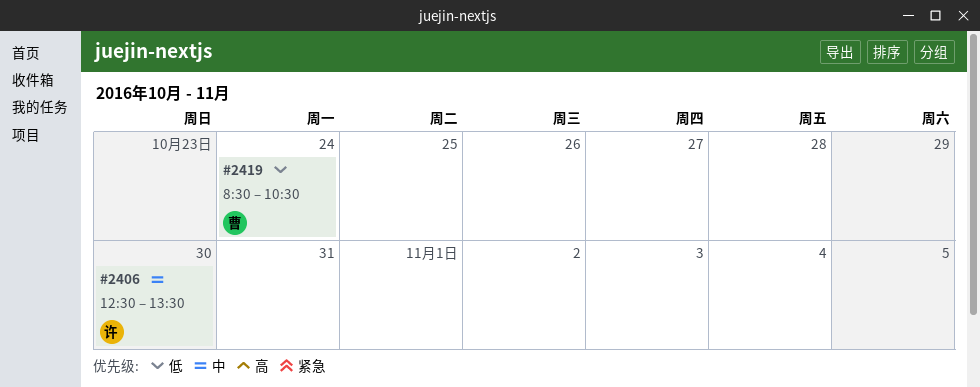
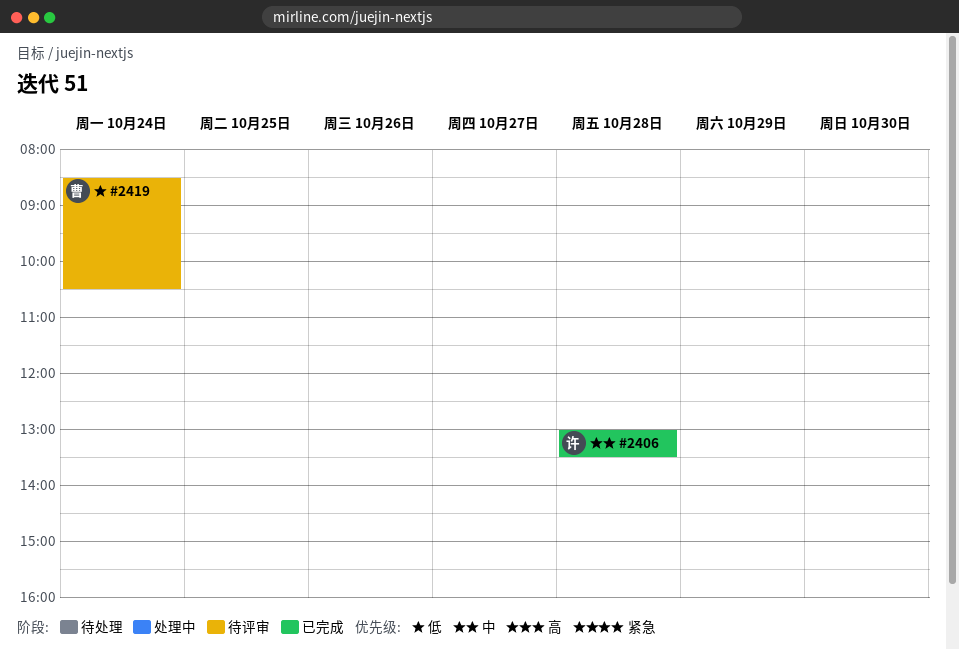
#2406, day: Oct 30 -> Oct 28
#2406, begins: 12:30 -> 13:00

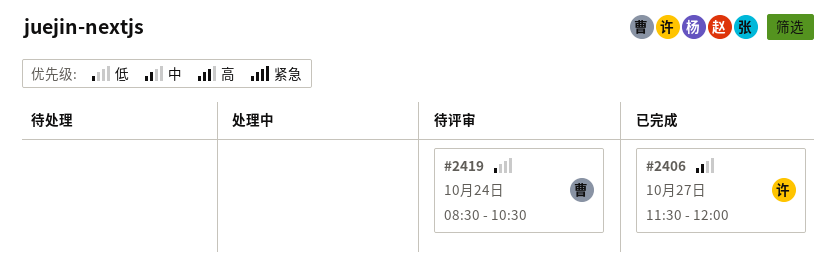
#2406, day: Oct 28 -> Oct 27
#2406, begins: 13:00 -> 11:30
#2406, ends: 13:30 -> 12:00

